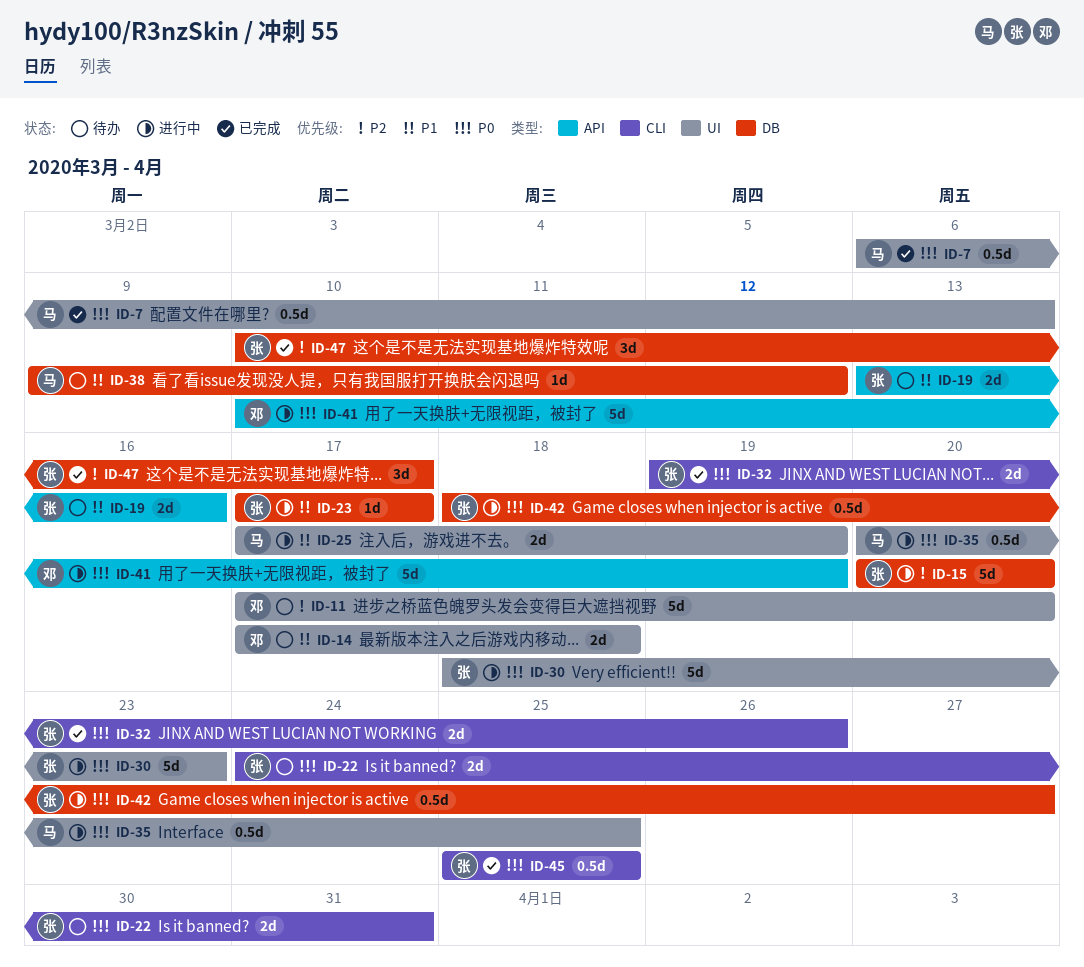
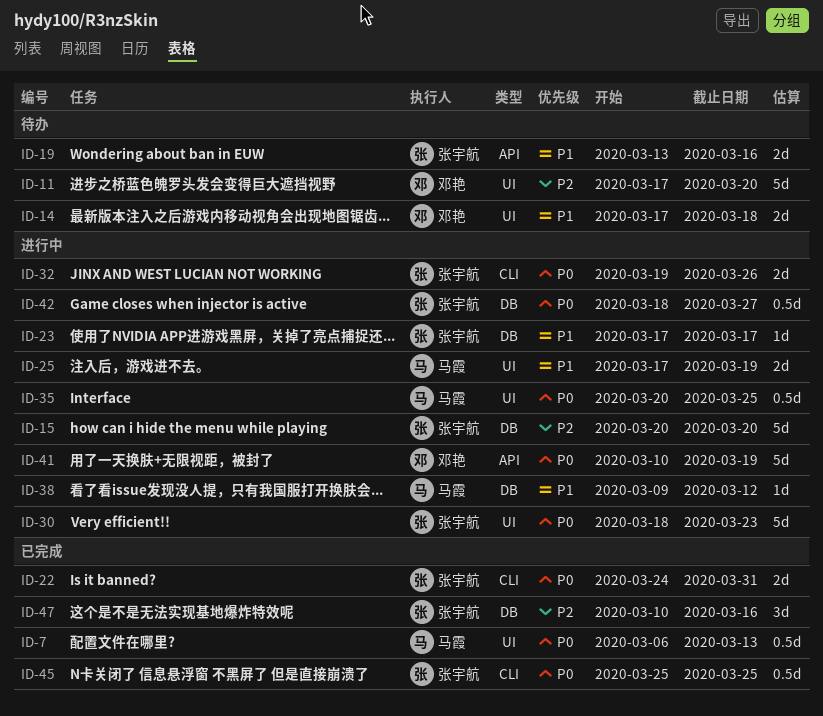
ID-22, status: 待办 -> 已完成
ID-32, status: 已完成 -> 进行中
ID-38, status: 待办 -> 进行中
ID-47, due: Mar 17 -> Mar 16

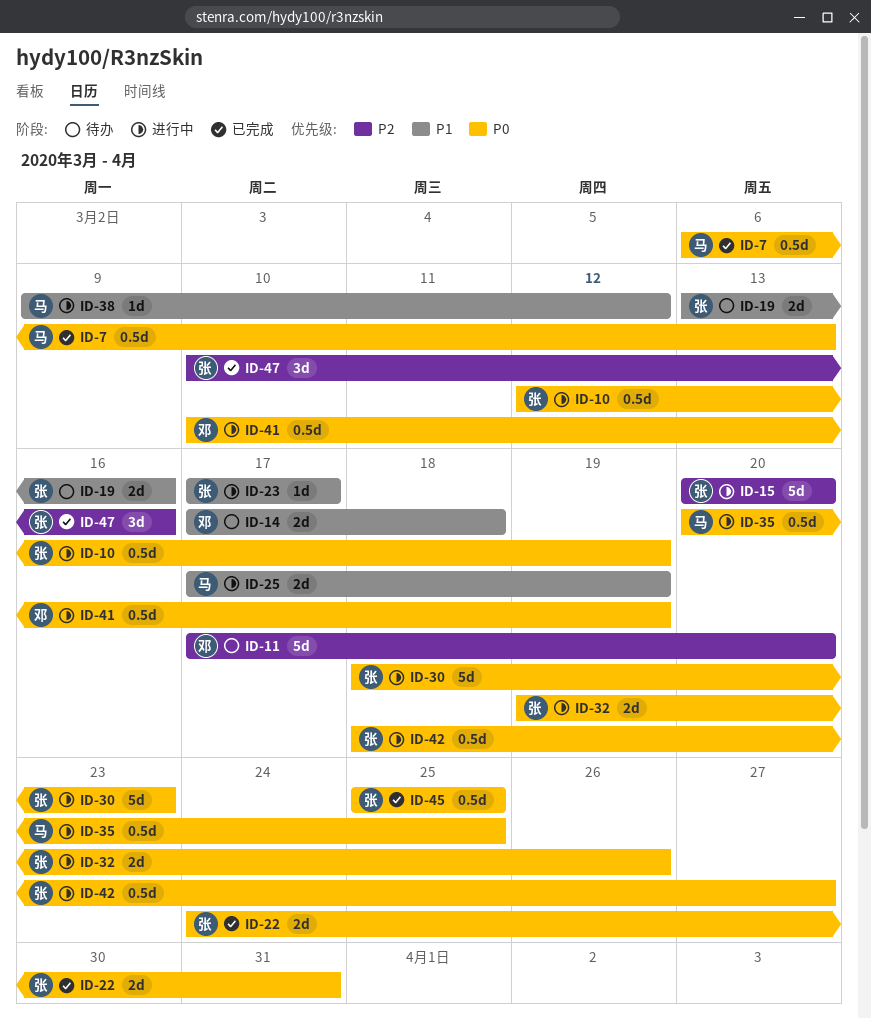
ID-10: none -> present
ID-41, estimate: 5d -> 0.5d

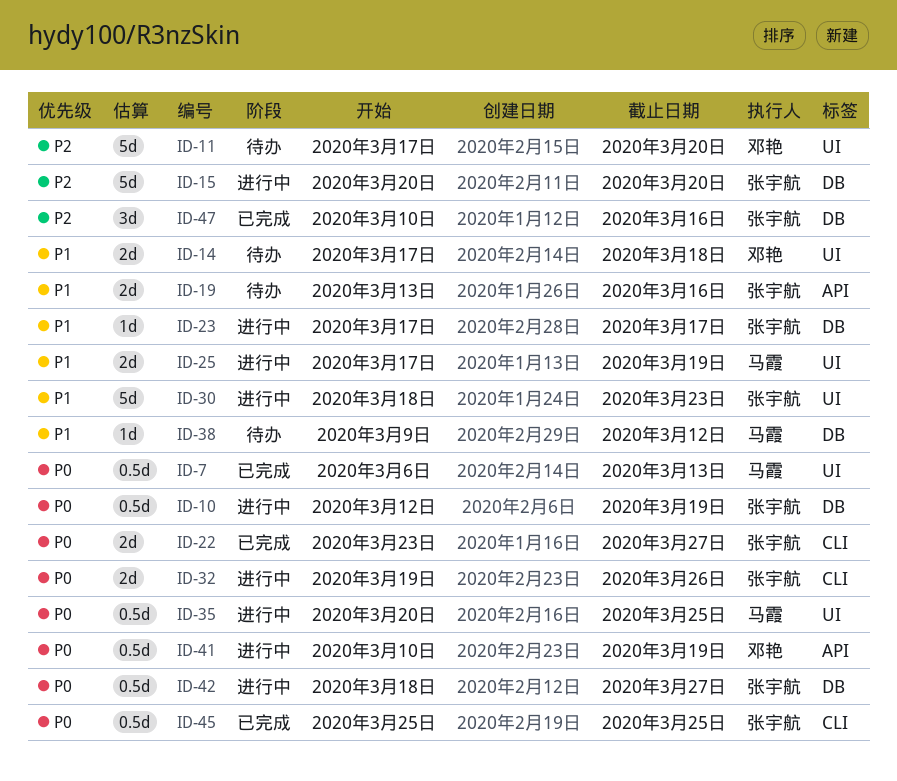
ID-22, start: Mar 24 -> Mar 23
ID-22, due: Mar 31 -> Mar 27
ID-30, priority: P0 -> P1
ID-38, status: 进行中 -> 待办

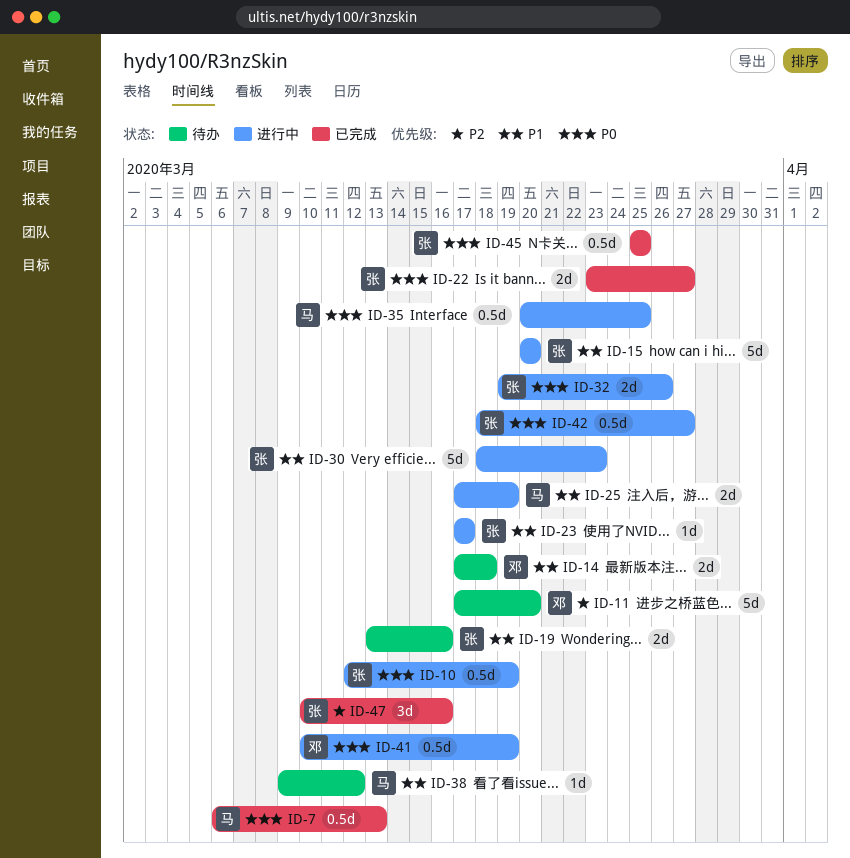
ID-15, priority: P2 -> P1

